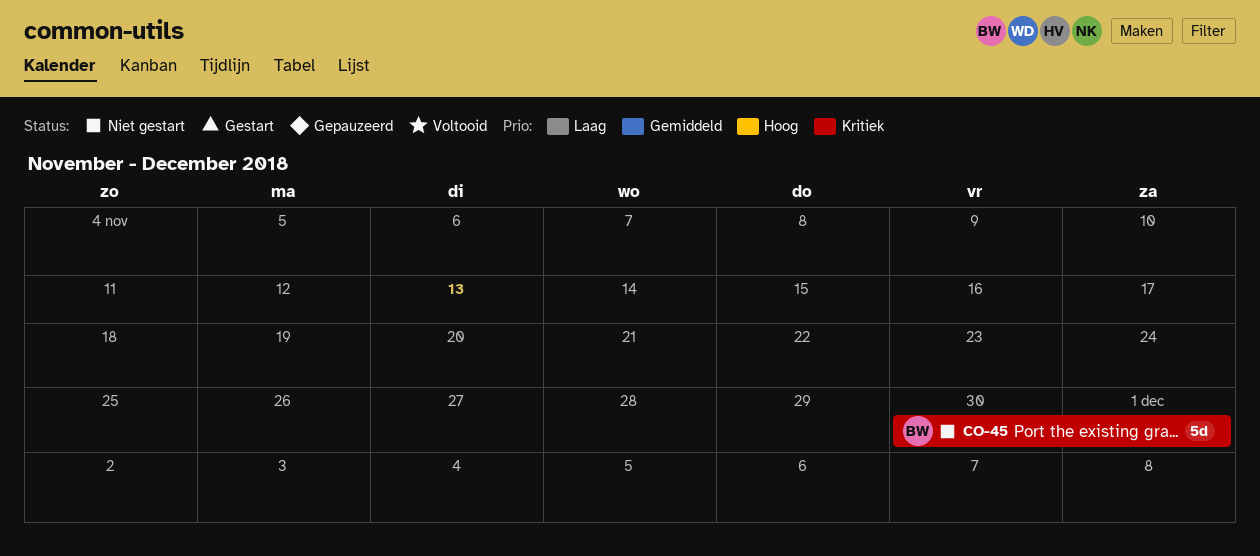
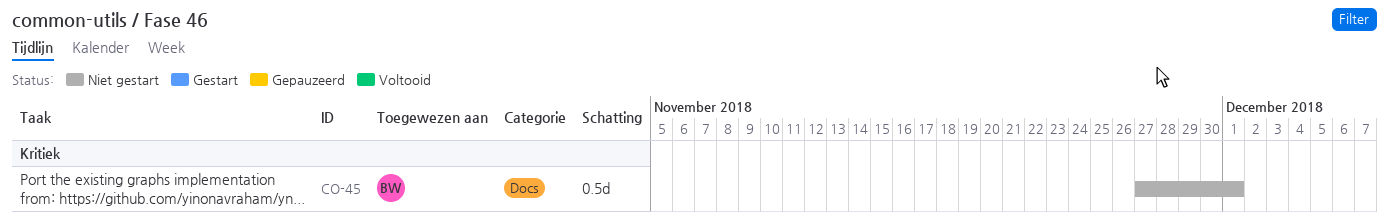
CO-45, estimate: 5d -> 0.5d
CO-45, start: Nov 30 -> Nov 27

